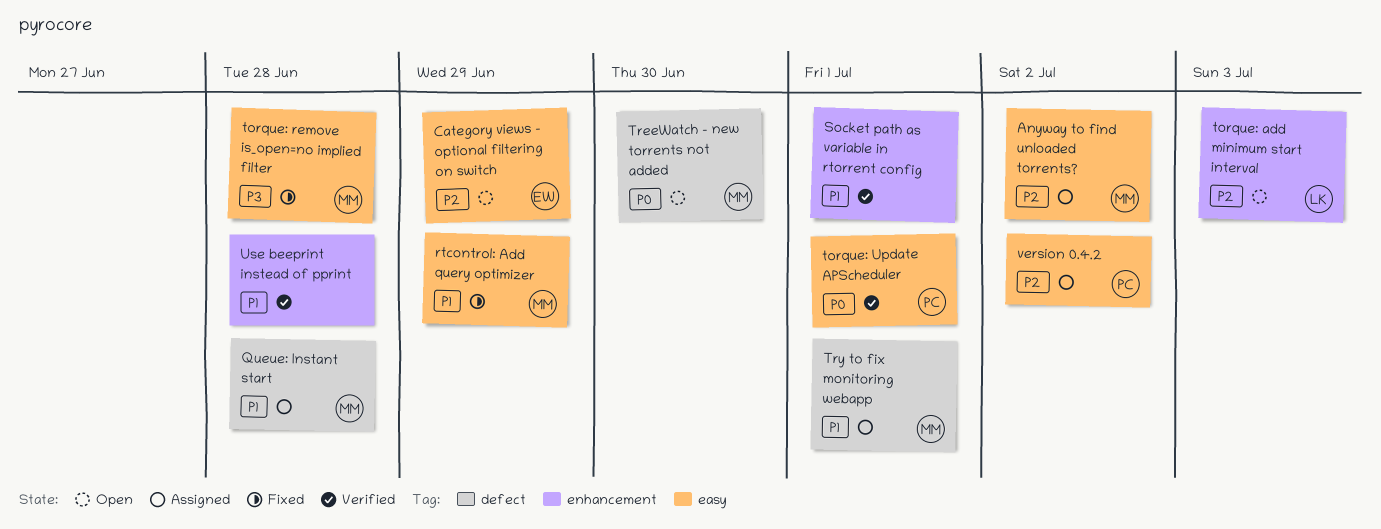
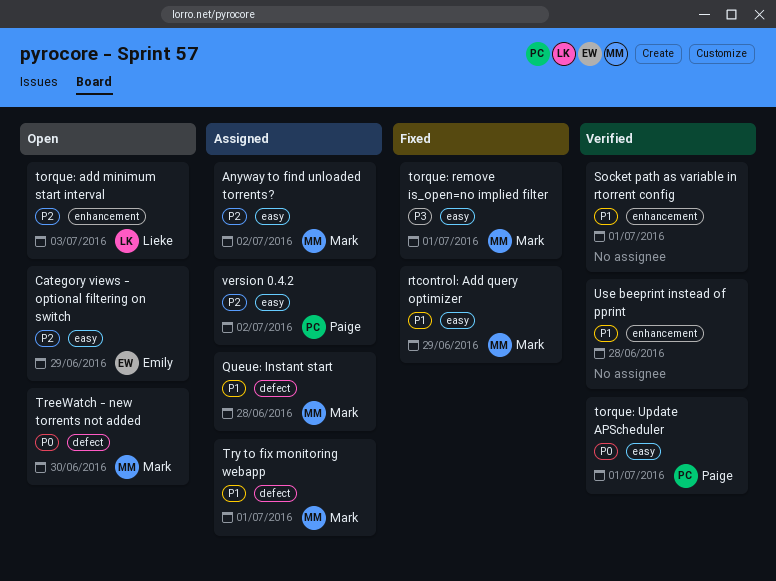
torque: remove is_open=no implied filter, due: Jun 28 -> Jul 1

